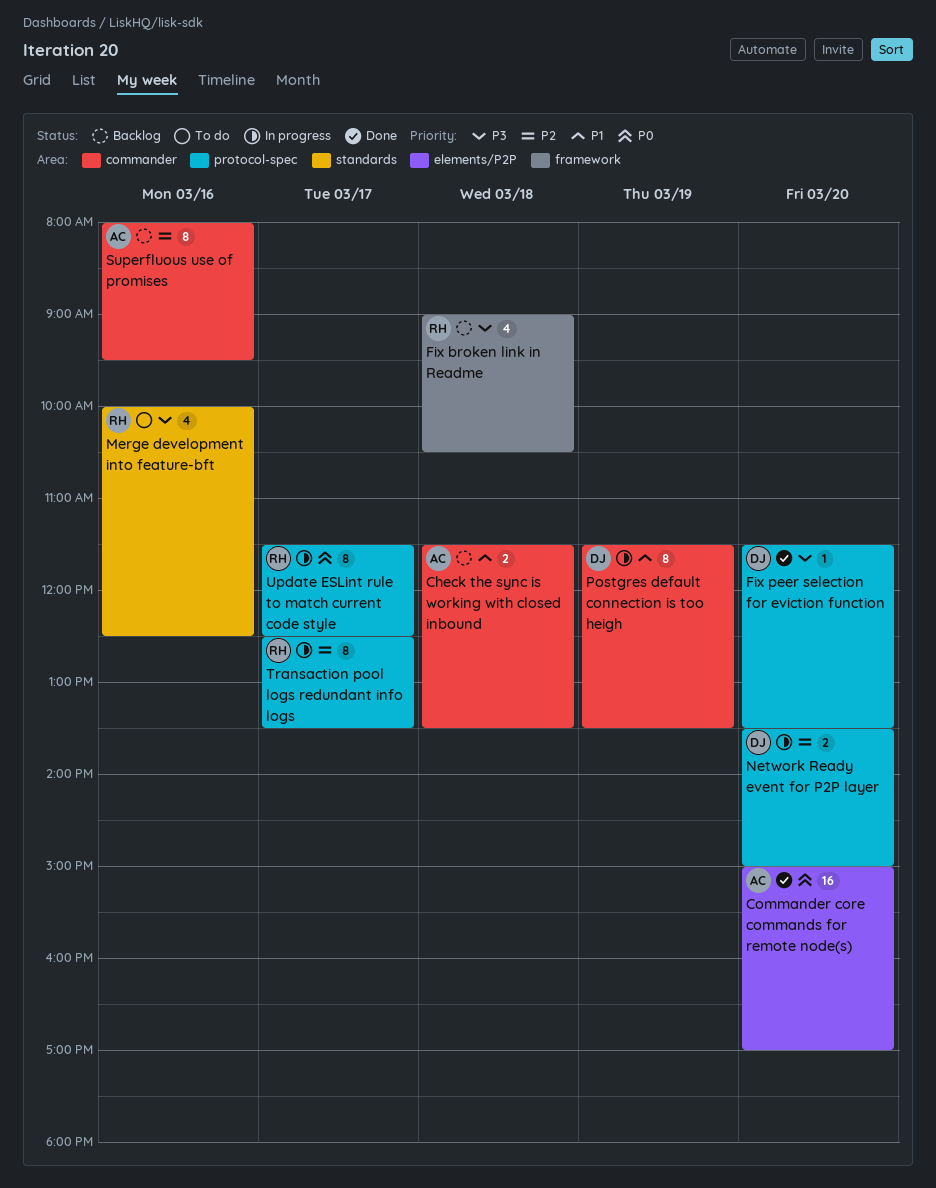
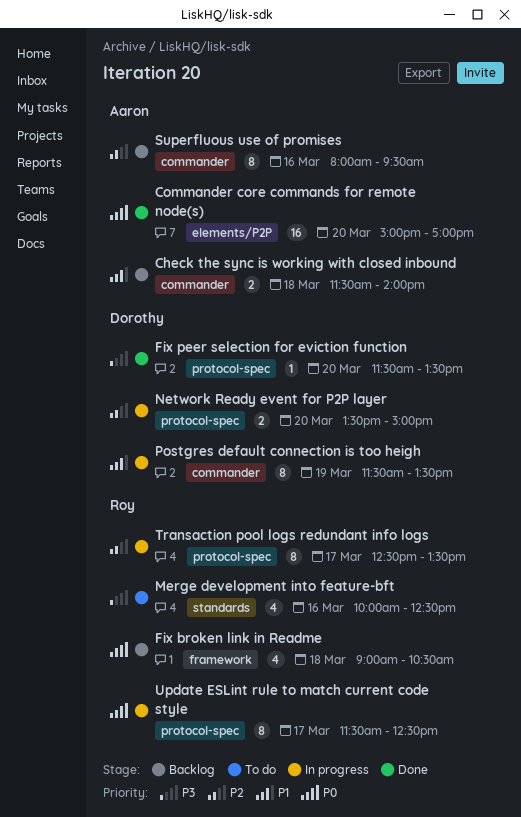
Check the sync is working with closed inbound, ends: 13:30 -> 14:00
Fix broken link in Readme, priority: P3 -> P0

